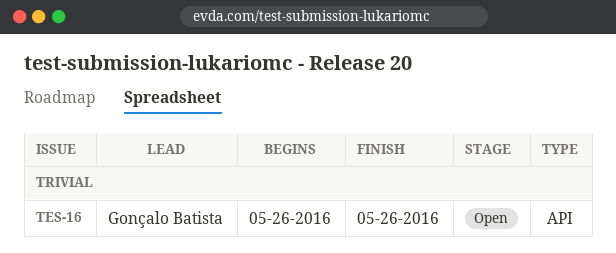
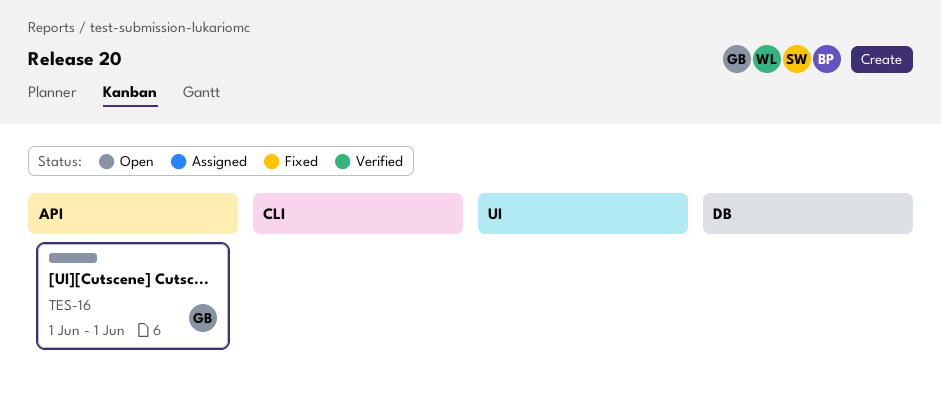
TES-16, start: May 26 -> Jun 1
TES-16, due: May 26 -> Jun 1

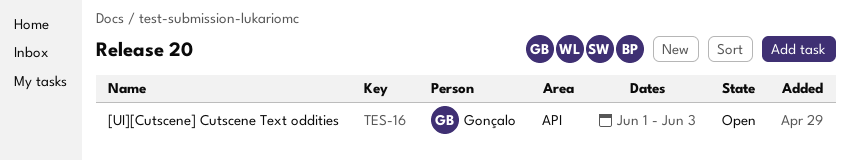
TES-16, due: Jun 1 -> Jun 3

